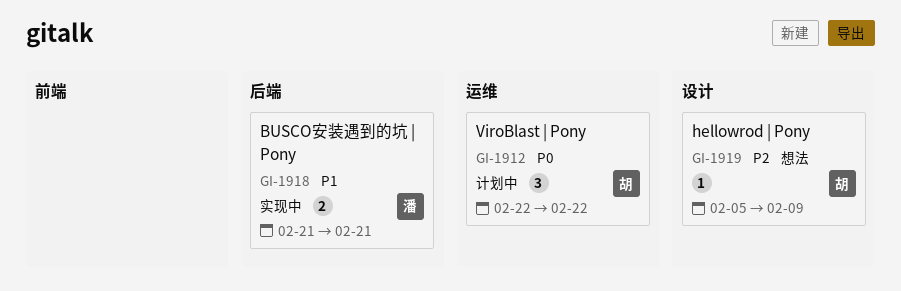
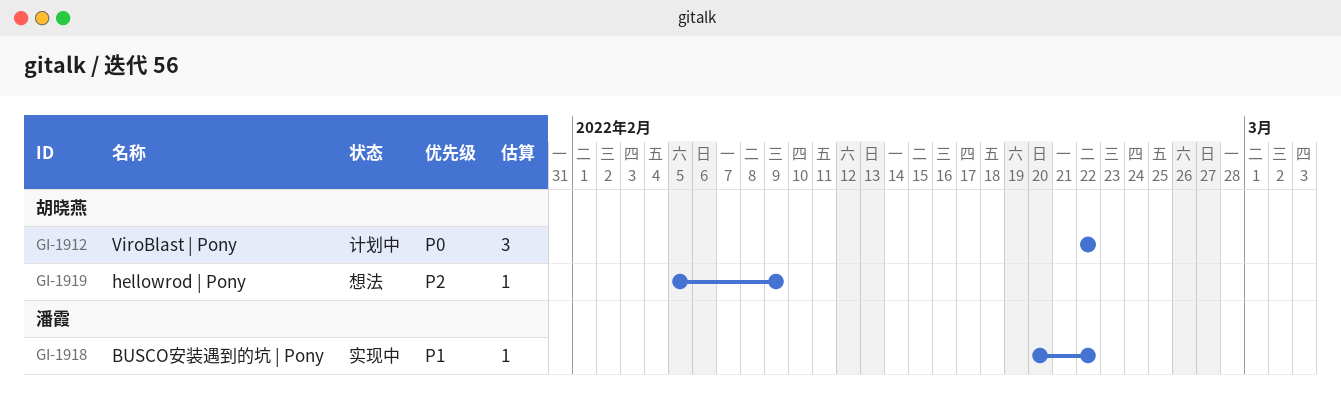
GI-1918, estimate: 2 -> 1
GI-1918, start: Feb 21 -> Feb 20
GI-1918, due: Feb 21 -> Feb 22

